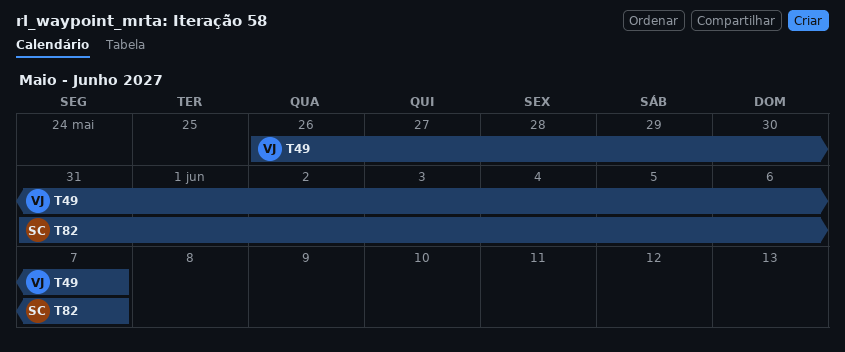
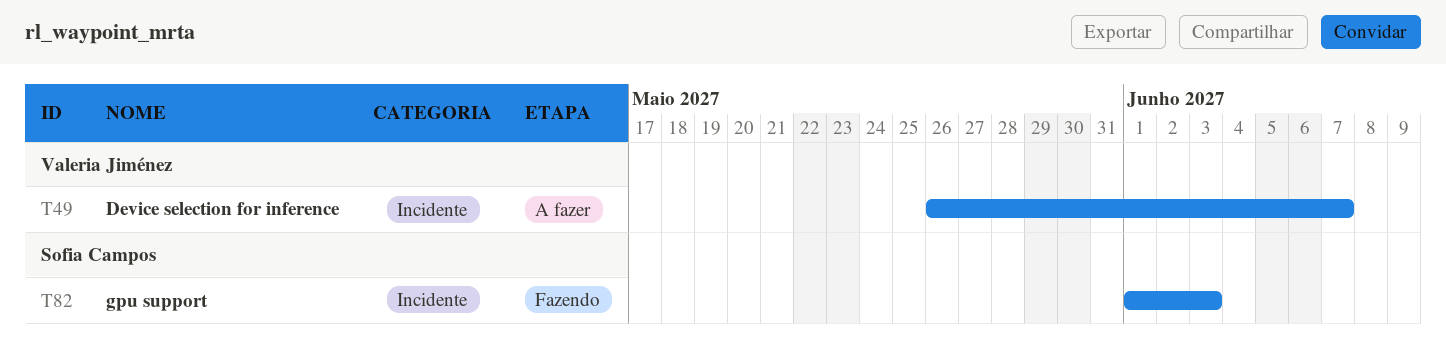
T82, start: May 31 -> Jun 1
T82, due: Jun 7 -> Jun 3

